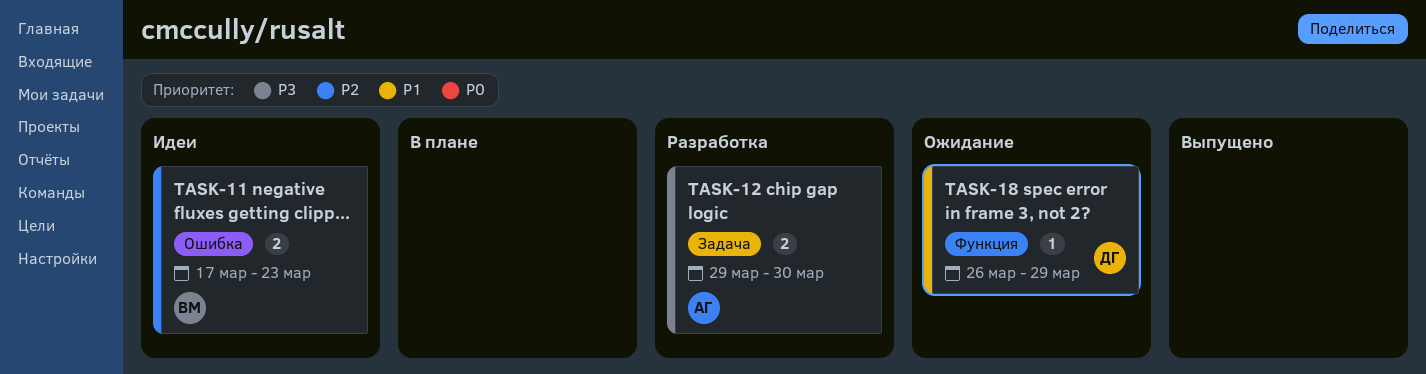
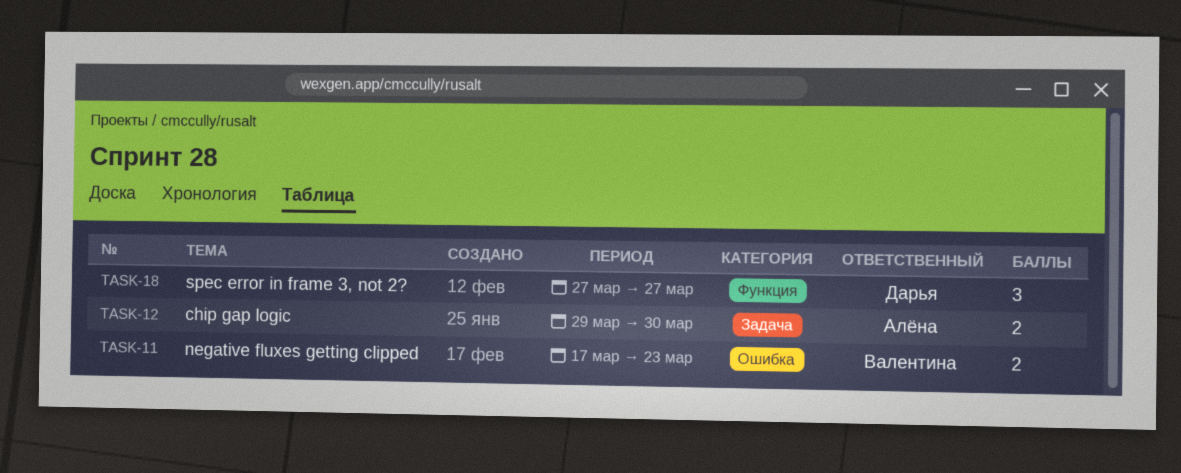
TASK-18, estimate: 1 -> 3
TASK-18, start: Mar 26 -> Mar 27
TASK-18, due: Mar 29 -> Mar 27

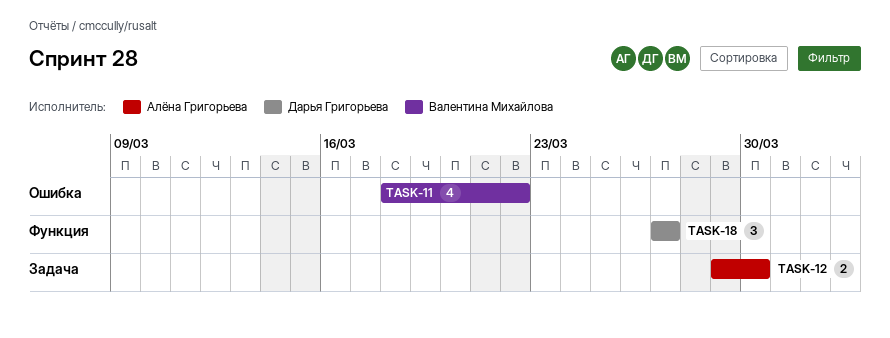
TASK-11, estimate: 2 -> 4
TASK-11, start: Mar 17 -> Mar 18
TASK-11, due: Mar 23 -> Mar 22

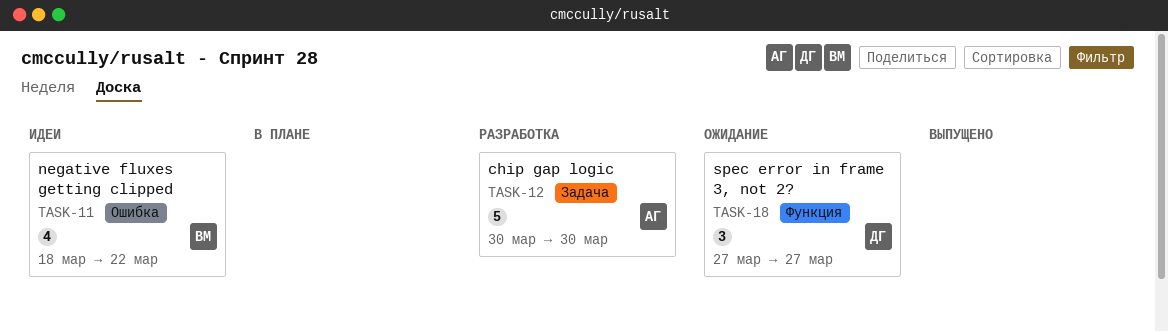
TASK-12, estimate: 2 -> 5
TASK-12, start: Mar 29 -> Mar 30

